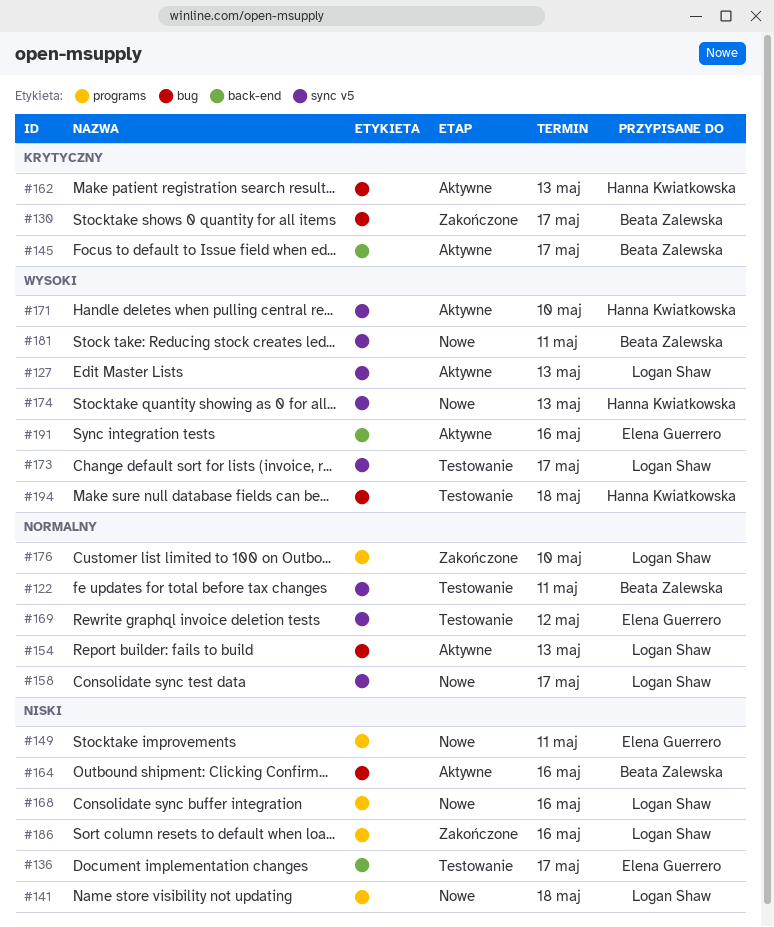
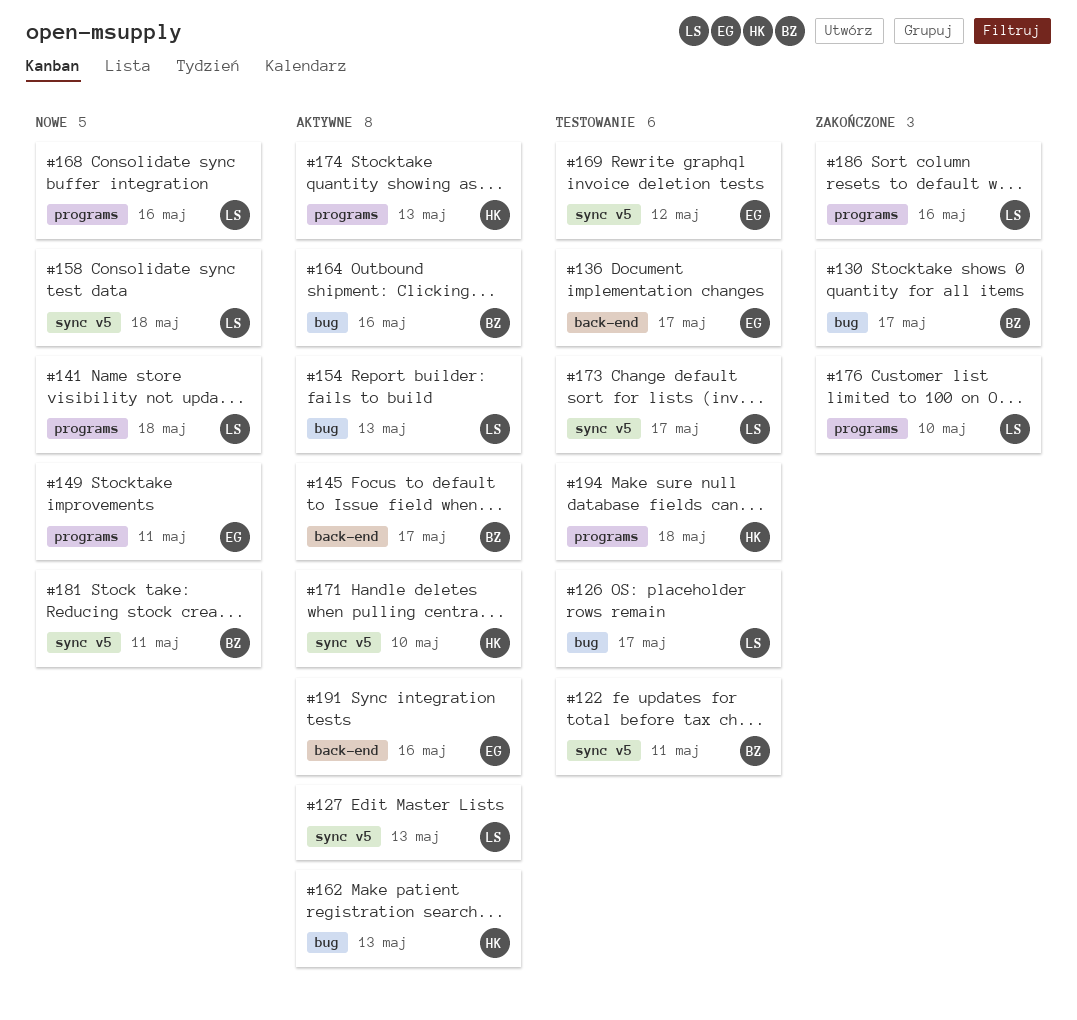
#126: none -> present
#158, due: May 17 -> May 18
#174, status: Nowe -> Aktywne
#174, label: sync v5 -> programs
#194, label: bug -> programs

